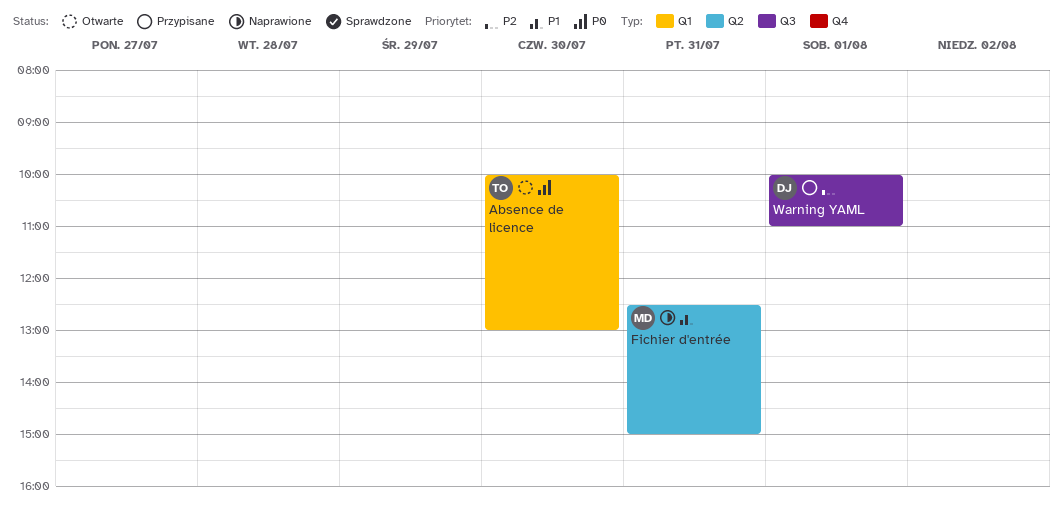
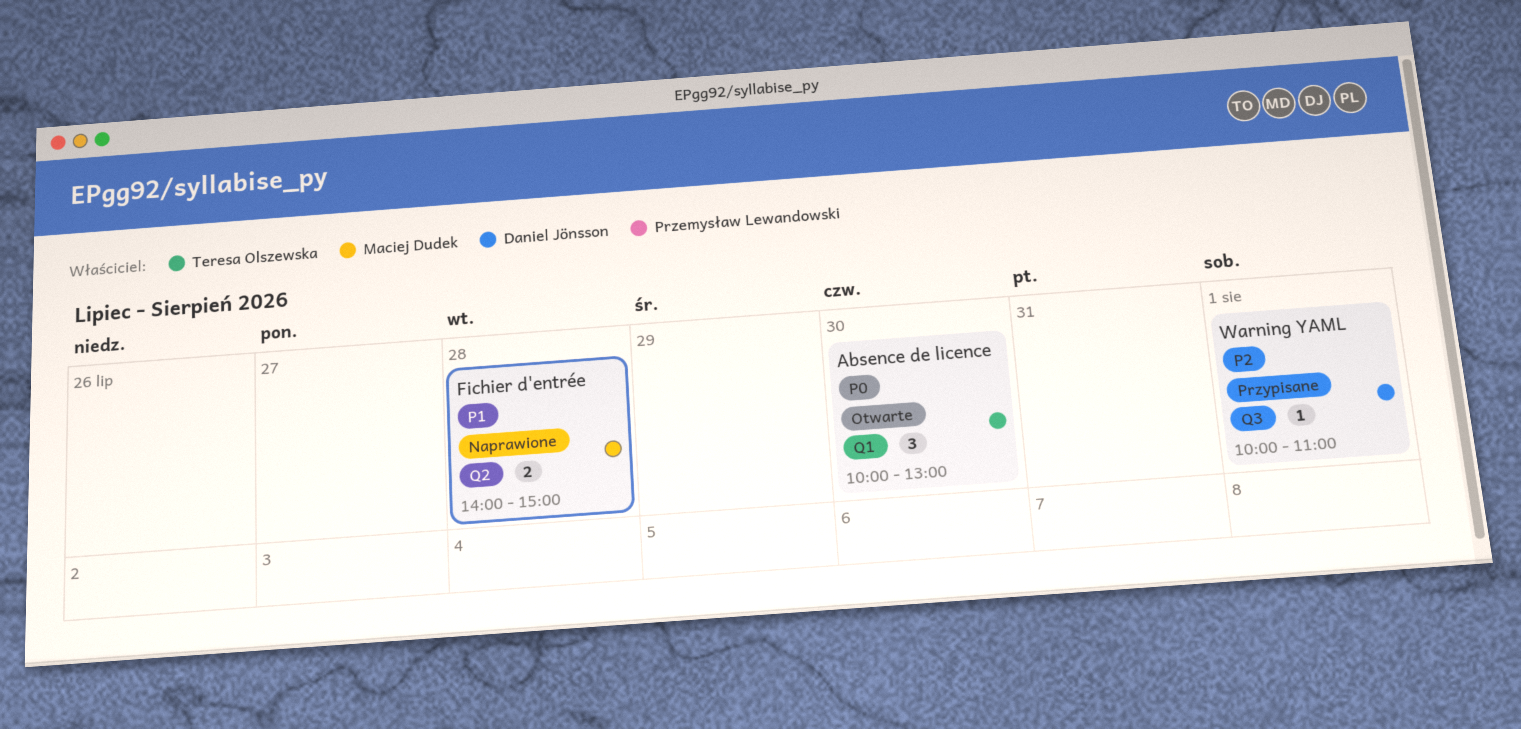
Fichier d'entrée, day: Jul 31 -> Jul 28
Fichier d'entrée, begins: 12:30 -> 14:00

